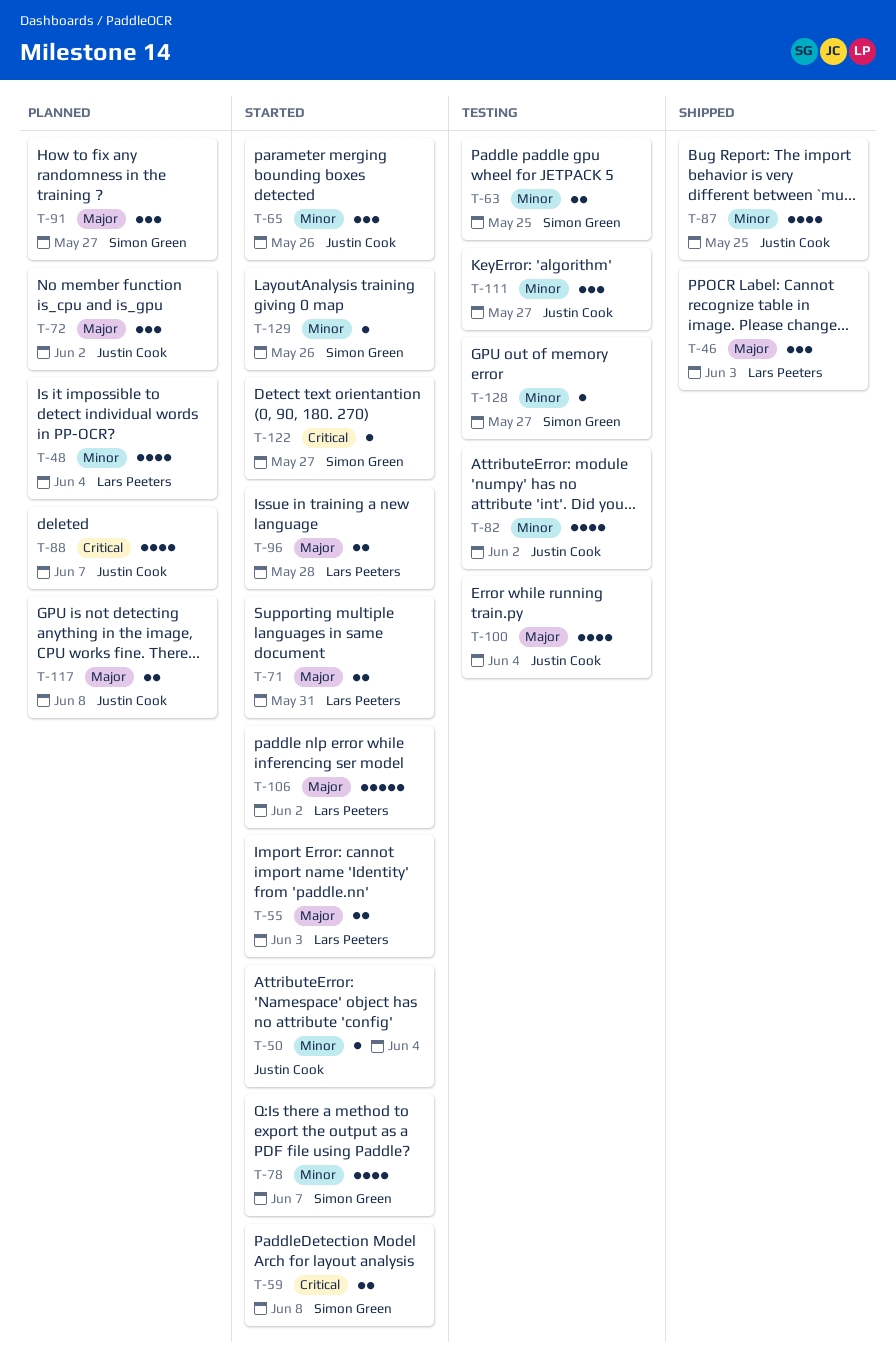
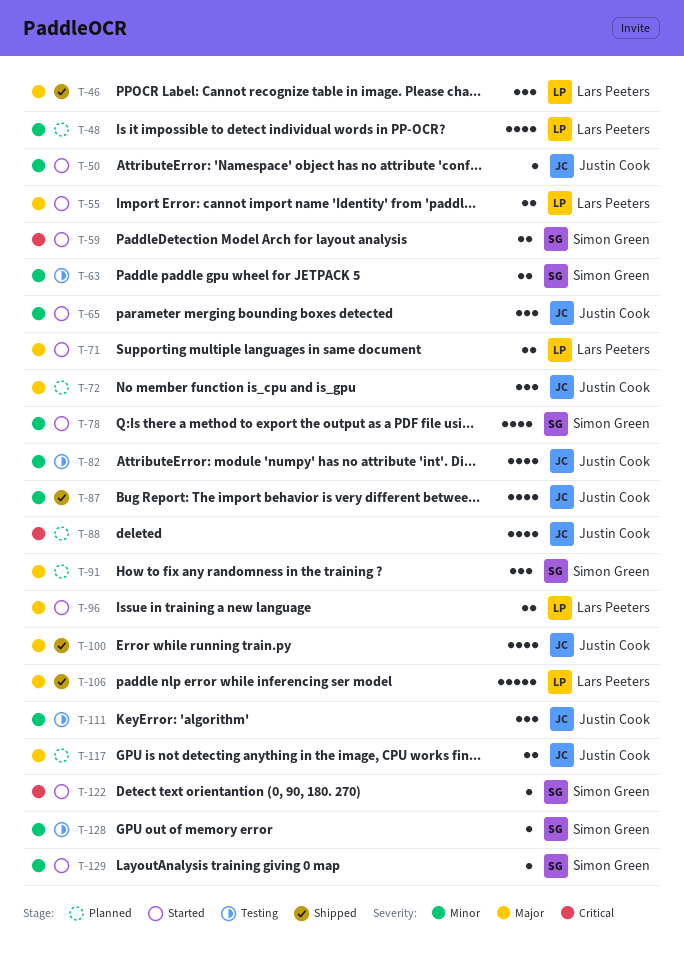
T-100, status: Testing -> Shipped
T-106, status: Started -> Shipped

